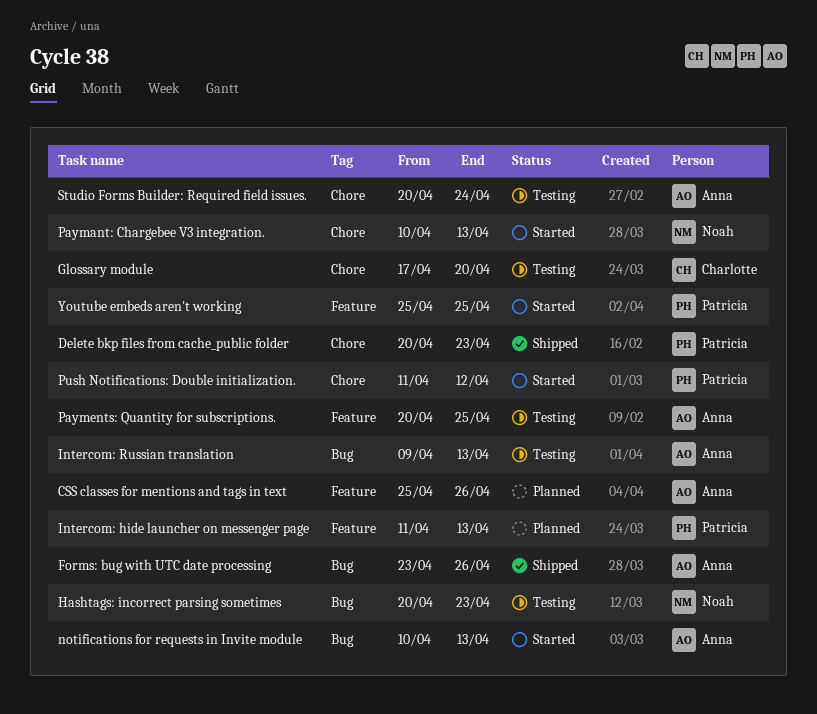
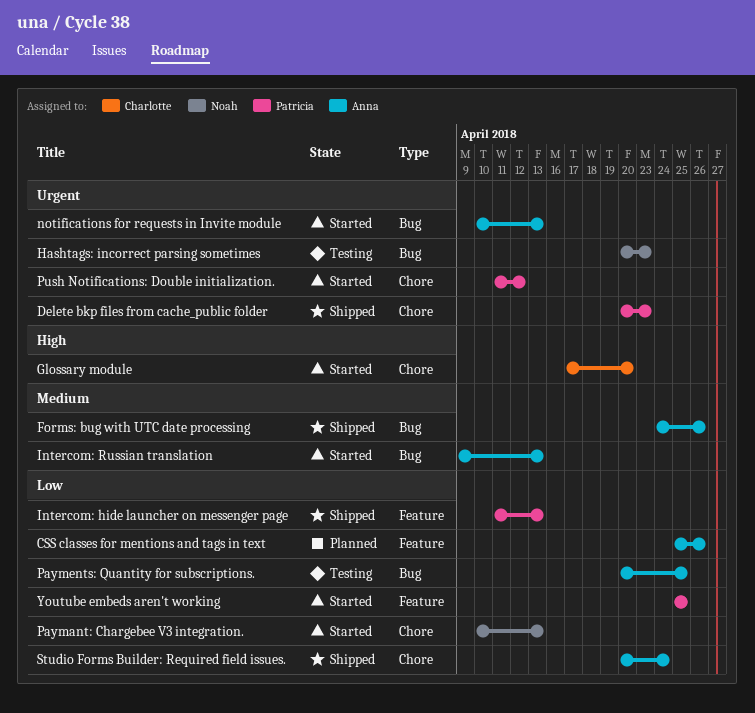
Forms: bug with UTC date processing, start: Apr 23 -> Apr 24
Glossary module, status: Testing -> Started
Intercom: hide launcher on messenger page, status: Planned -> Shipped
Intercom: Russian translation, status: Testing -> Started
Payments: Quantity for subscriptions., label: Feature -> Bug
Studio Forms Builder: Required field issues., status: Testing -> Shipped

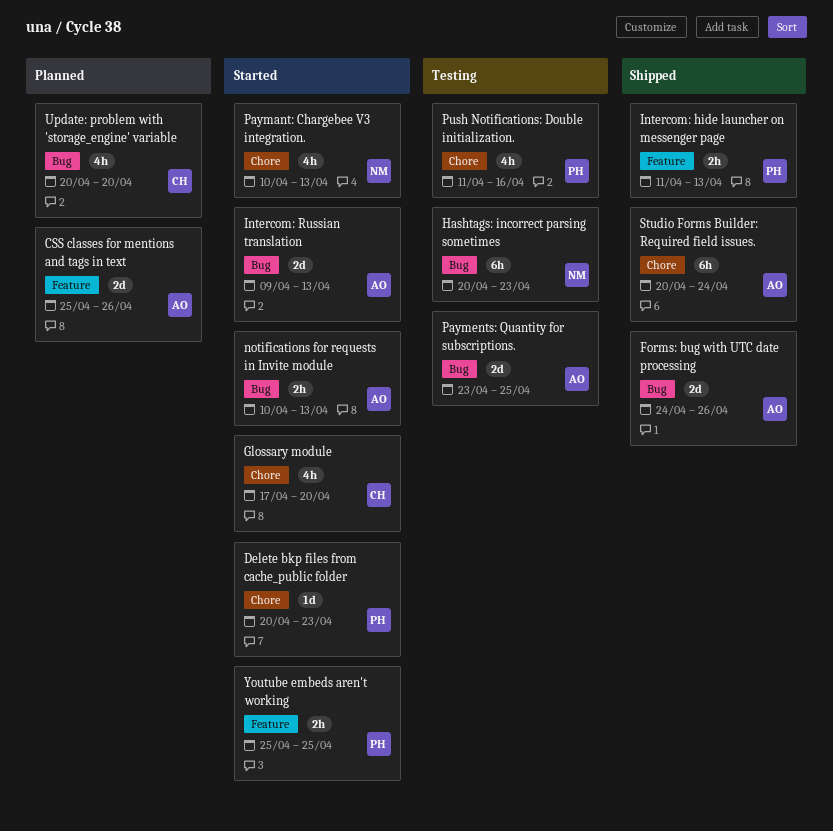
Delete bkp files from cache_public folder, status: Shipped -> Started
Payments: Quantity for subscriptions., start: Apr 20 -> Apr 23
Push Notifications: Double initialization., status: Started -> Testing
Push Notifications: Double initialization., due: Apr 12 -> Apr 16
Update: problem with 'storage_engine' variable: none -> present

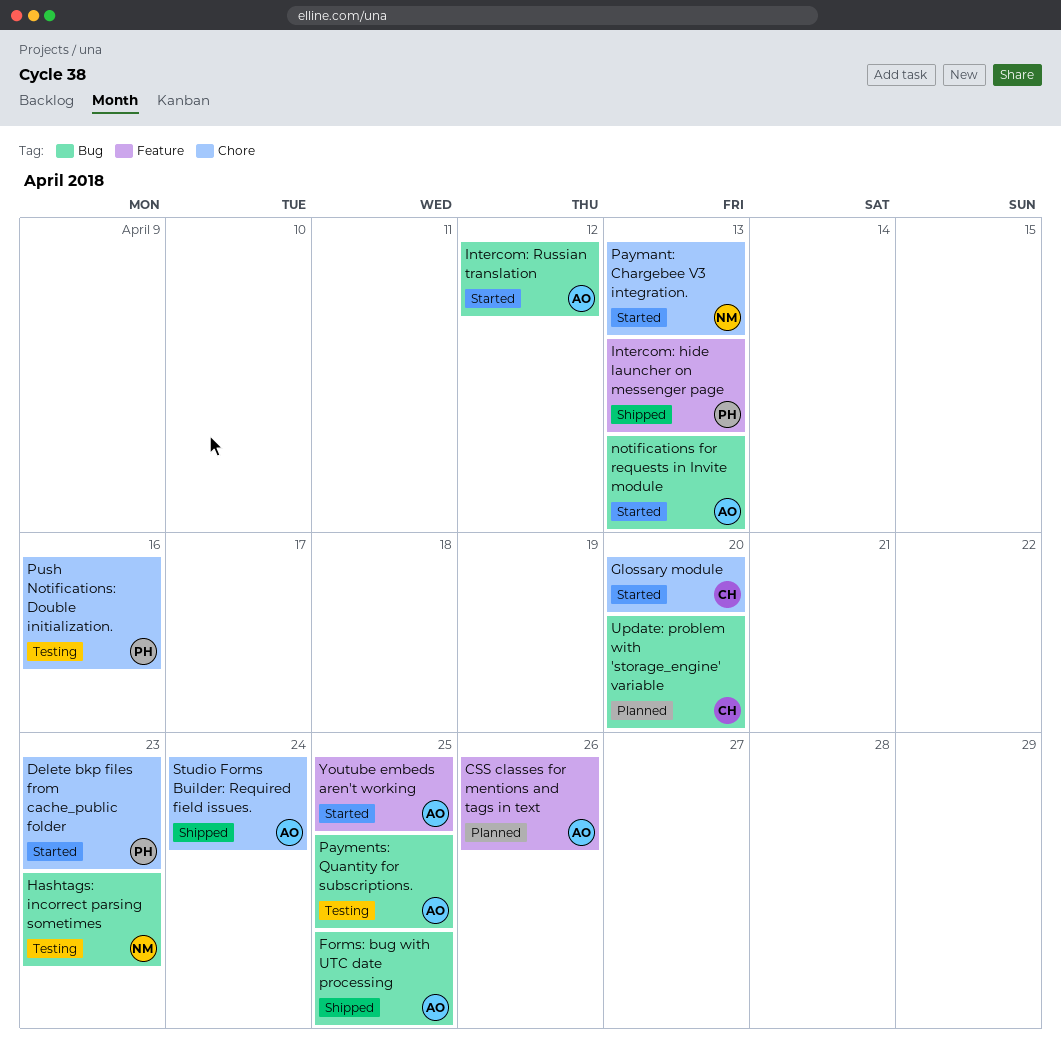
Forms: bug with UTC date processing, due: Apr 26 -> Apr 25
Intercom: Russian translation, due: Apr 13 -> Apr 12
Youtube embeds aren't working, owner: PH -> AO

